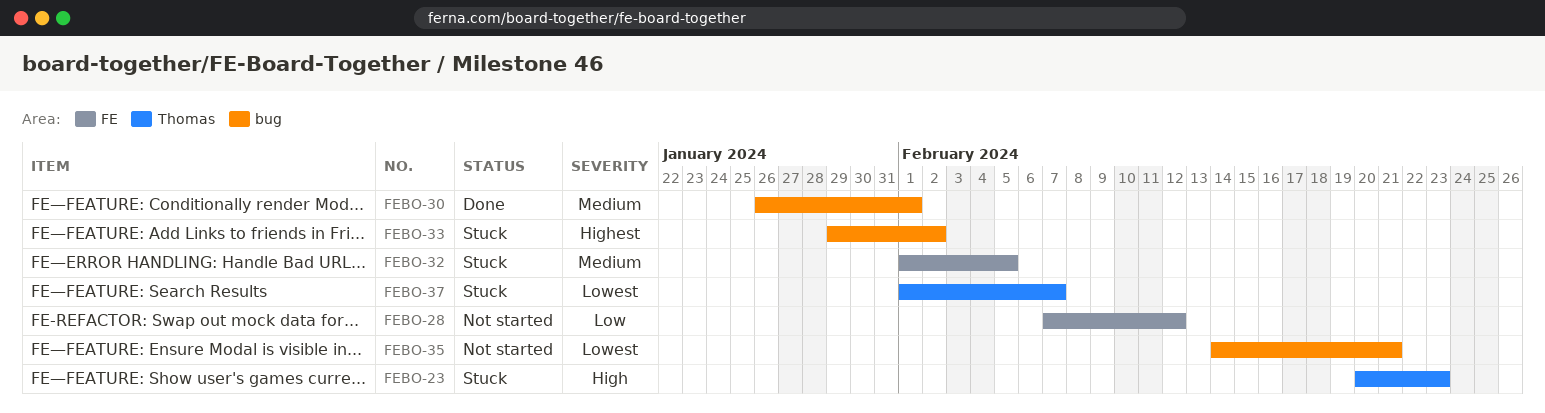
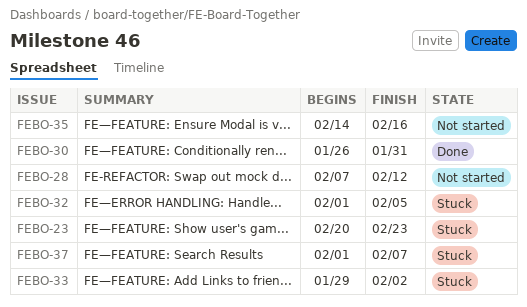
FEBO-30, due: Feb 1 -> Jan 31
FEBO-35, due: Feb 21 -> Feb 16

